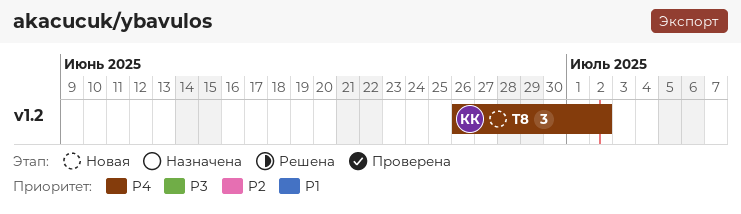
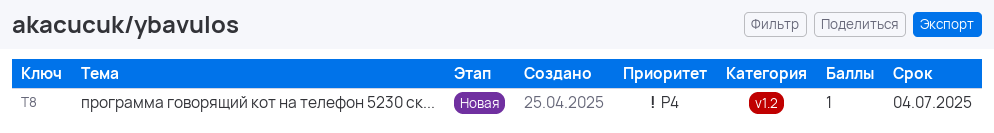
T8, estimate: 3 -> 1
T8, due: Jul 2 -> Jul 4

